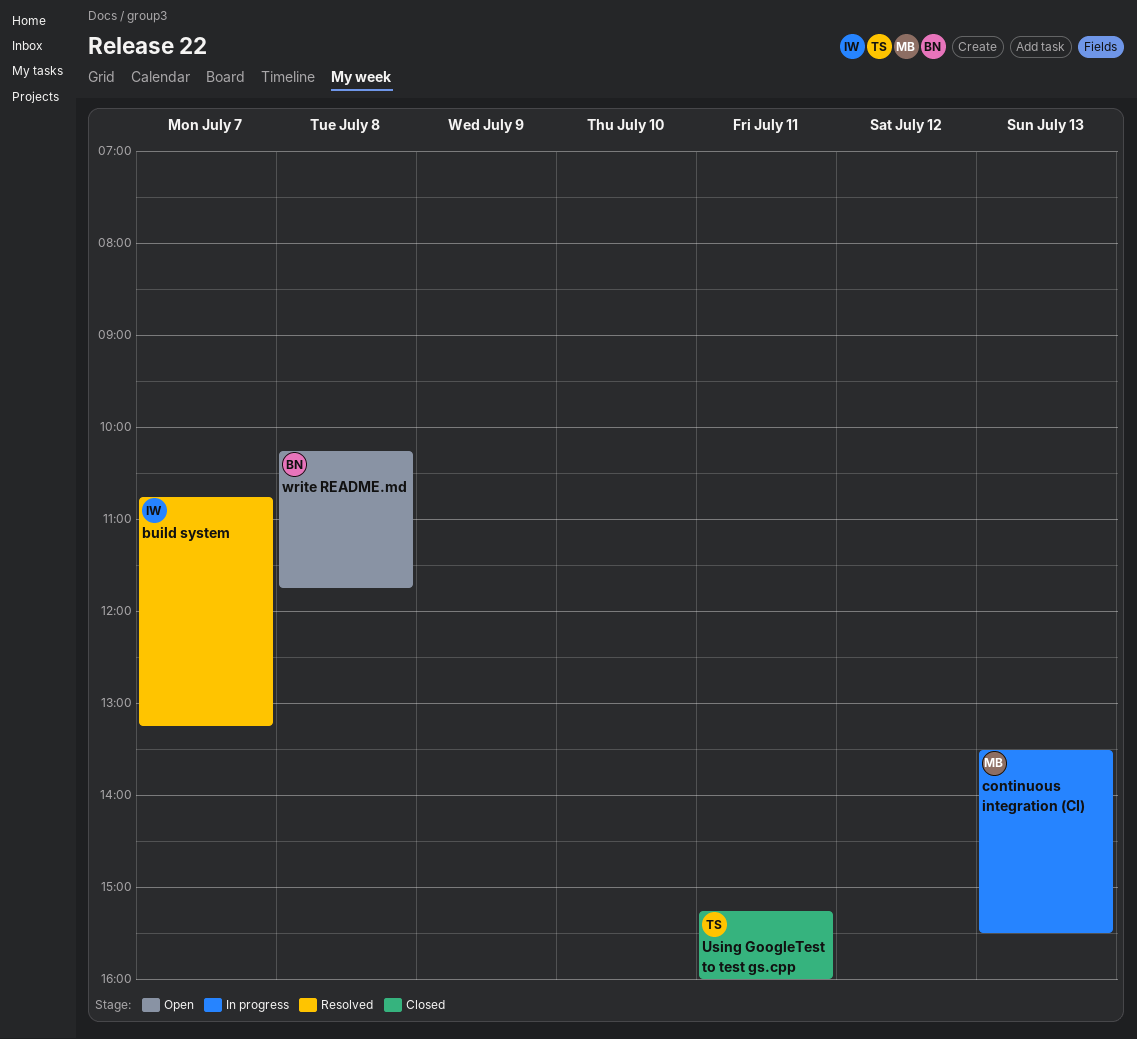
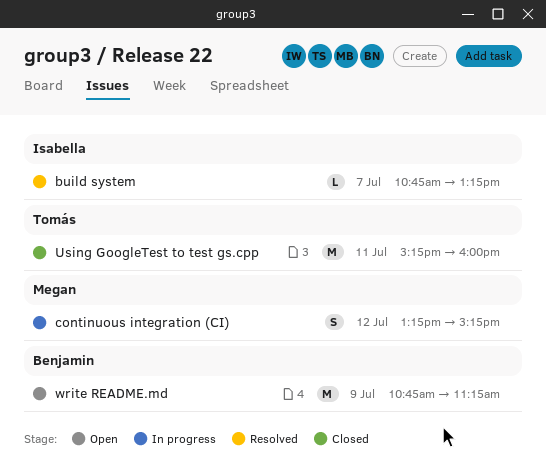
continuous integration (CI), day: Jul 13 -> Jul 12
continuous integration (CI), begins: 13:30 -> 13:15
continuous integration (CI), ends: 15:30 -> 15:15
write README.md, day: Jul 8 -> Jul 9
write README.md, begins: 10:15 -> 10:45
write README.md, ends: 11:45 -> 11:15

